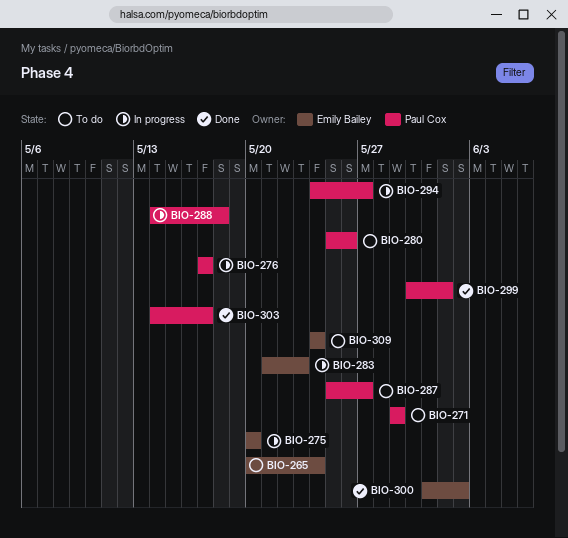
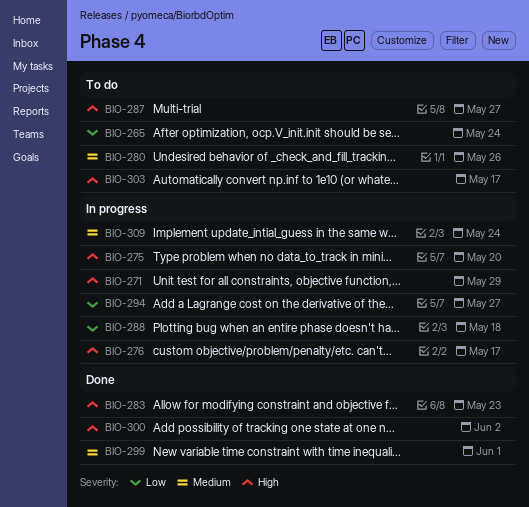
BIO-271, status: To do -> In progress
BIO-283, status: In progress -> Done
BIO-303, status: Done -> To do
BIO-309, status: To do -> In progress

